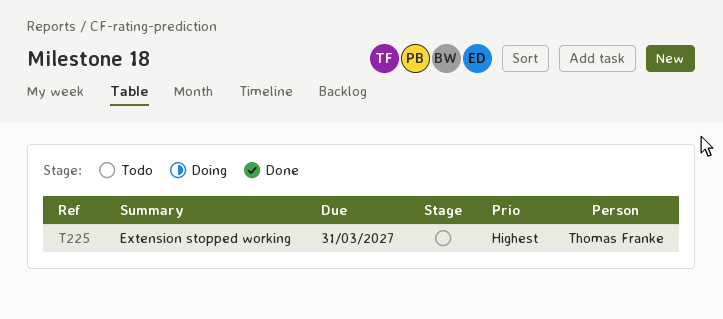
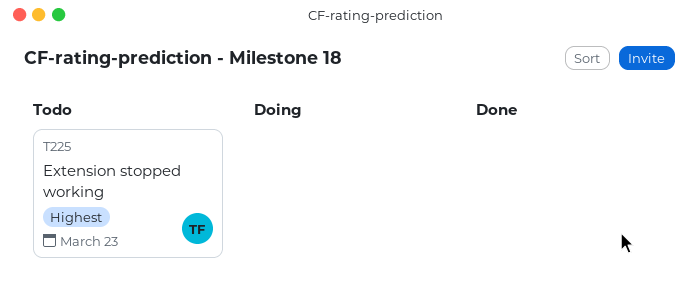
T225, due: Mar 31 -> Mar 23

